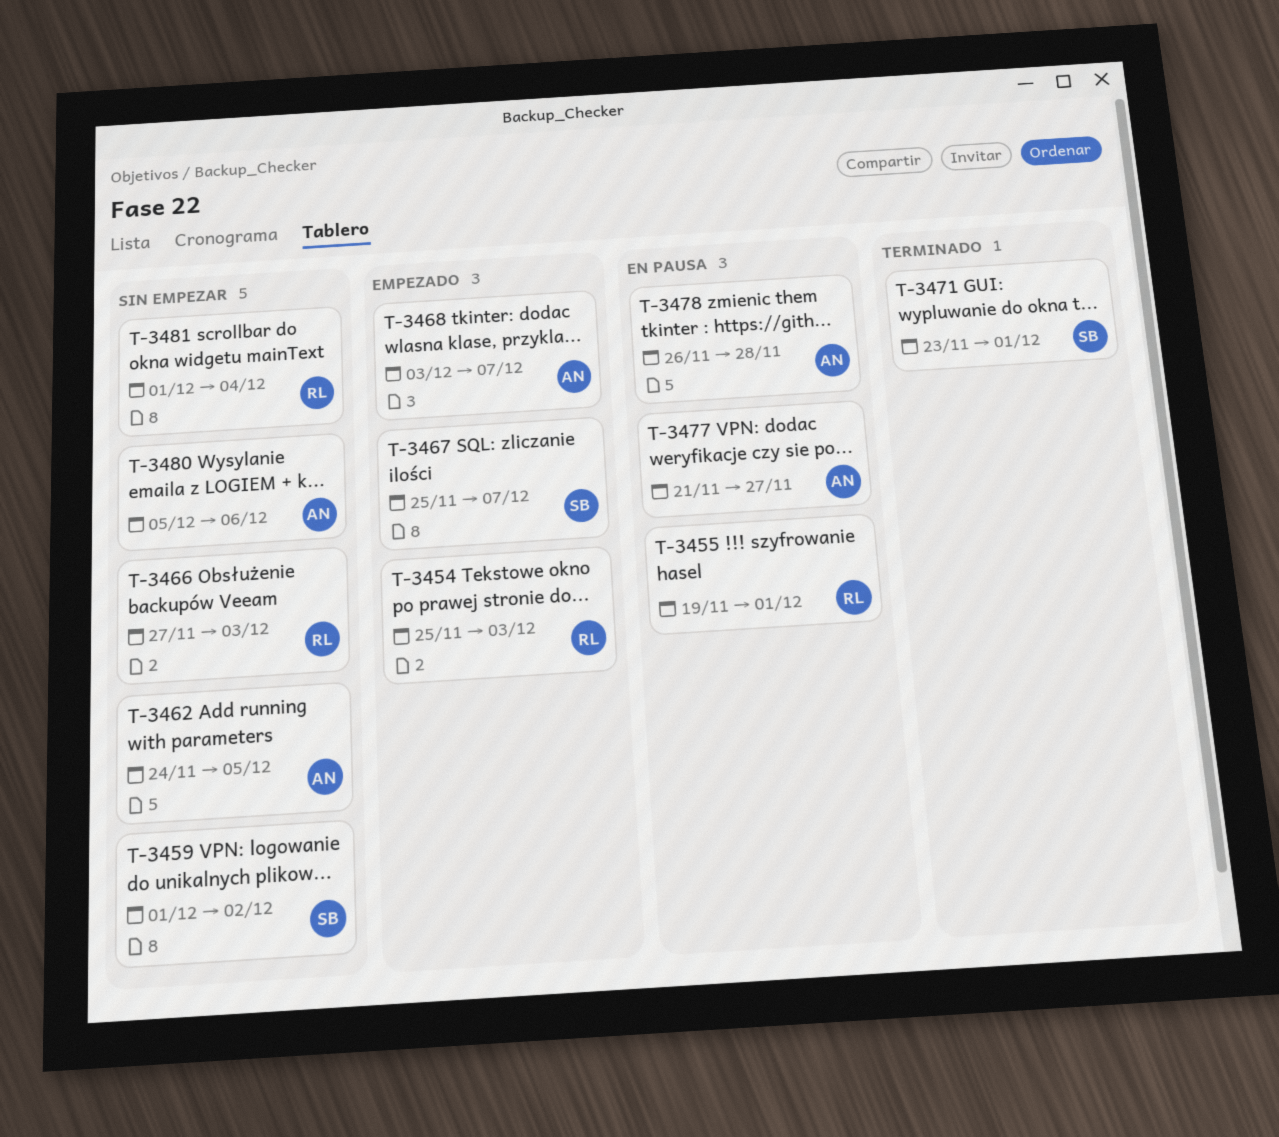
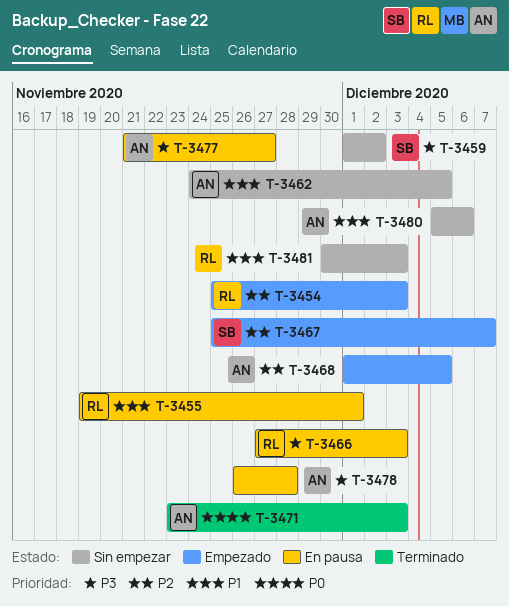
T-3466, status: Sin empezar -> En pausa
T-3468, start: Dec 3 -> Dec 1
T-3468, due: Dec 7 -> Dec 5
T-3471, owner: SB -> AN
T-3471, due: Dec 1 -> Dec 3
T-3481, start: Dec 1 -> Nov 30
T-3481, due: Dec 4 -> Dec 3

